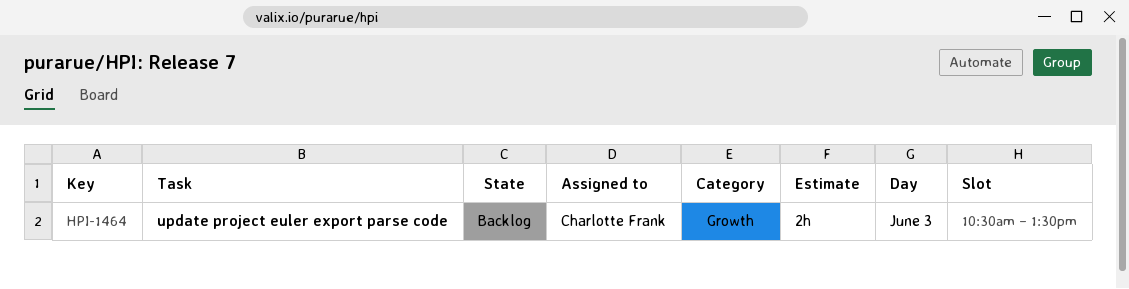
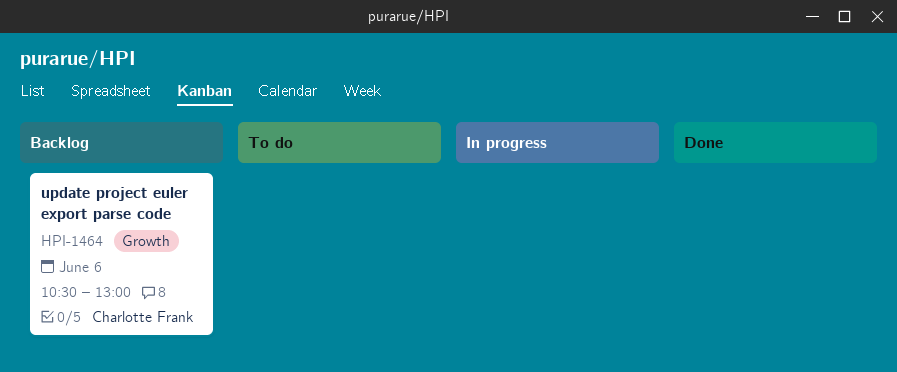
HPI-1464, day: Jun 3 -> Jun 6
HPI-1464, ends: 13:30 -> 13:00

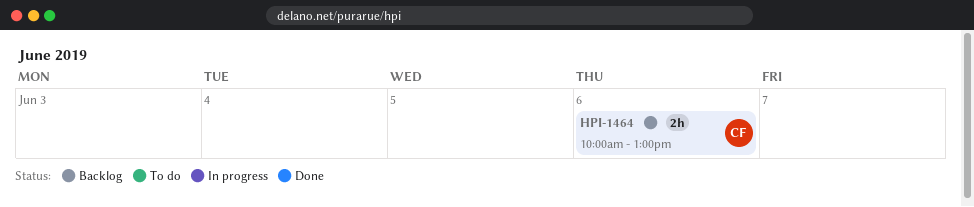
HPI-1464, begins: 10:30 -> 10:00

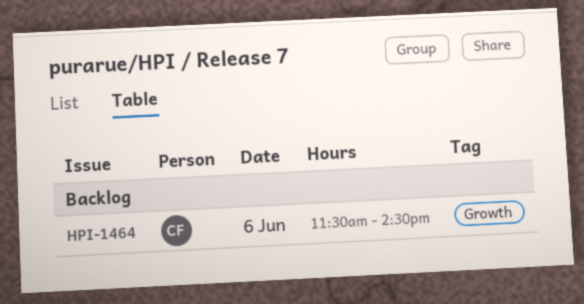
HPI-1464, begins: 10:00 -> 11:30
HPI-1464, ends: 13:00 -> 14:30

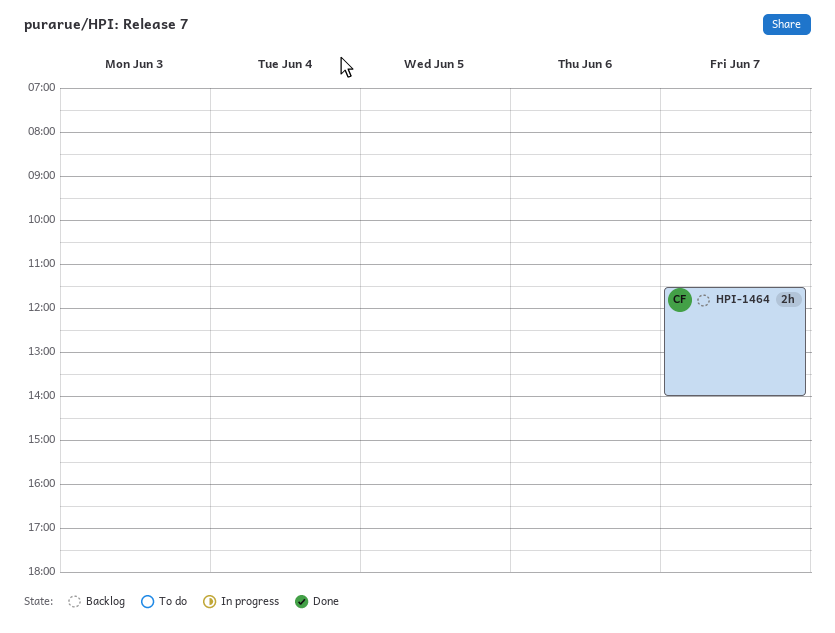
HPI-1464, day: Jun 6 -> Jun 7
HPI-1464, ends: 14:30 -> 14:00

